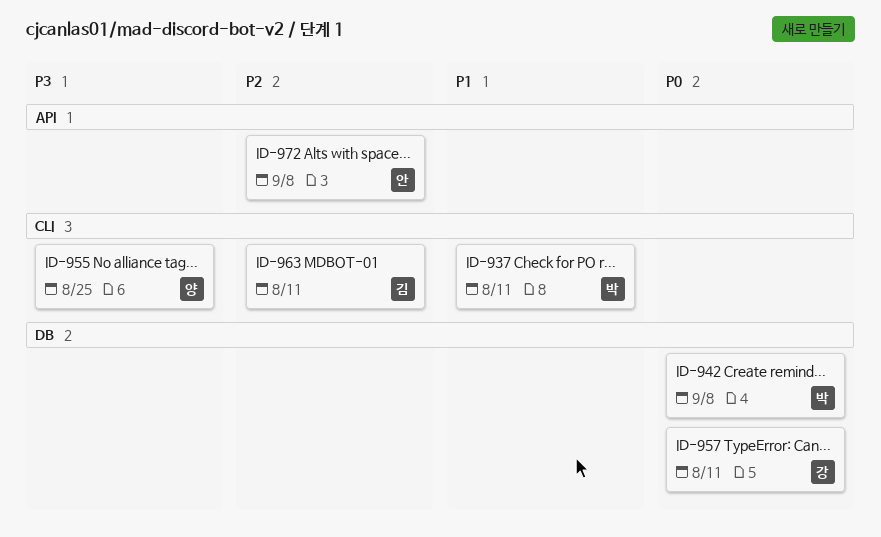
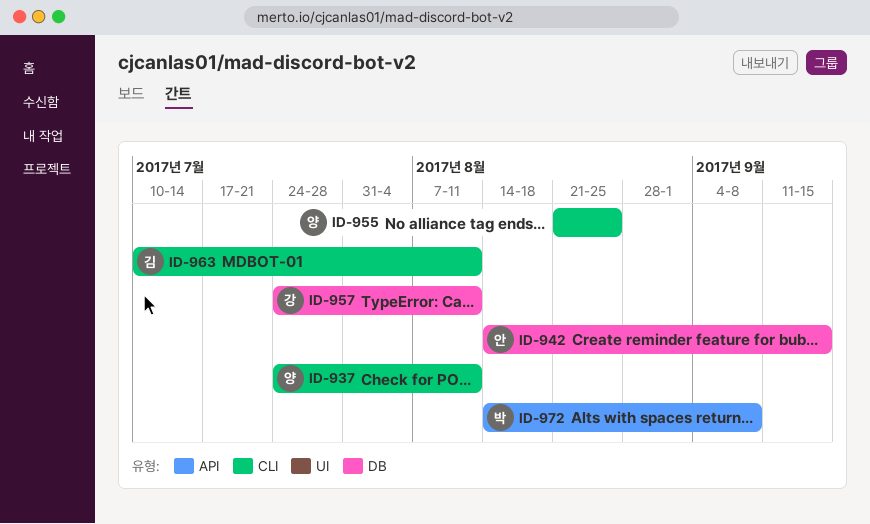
ID-937, owner: 박 -> 양
ID-942, owner: 박 -> 안
ID-942, due: Sep 8 -> Sep 15
ID-972, owner: 안 -> 박

